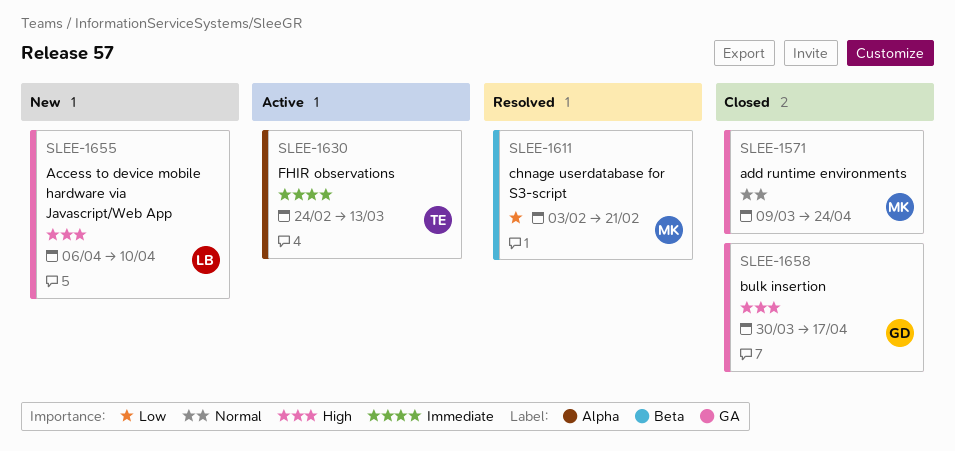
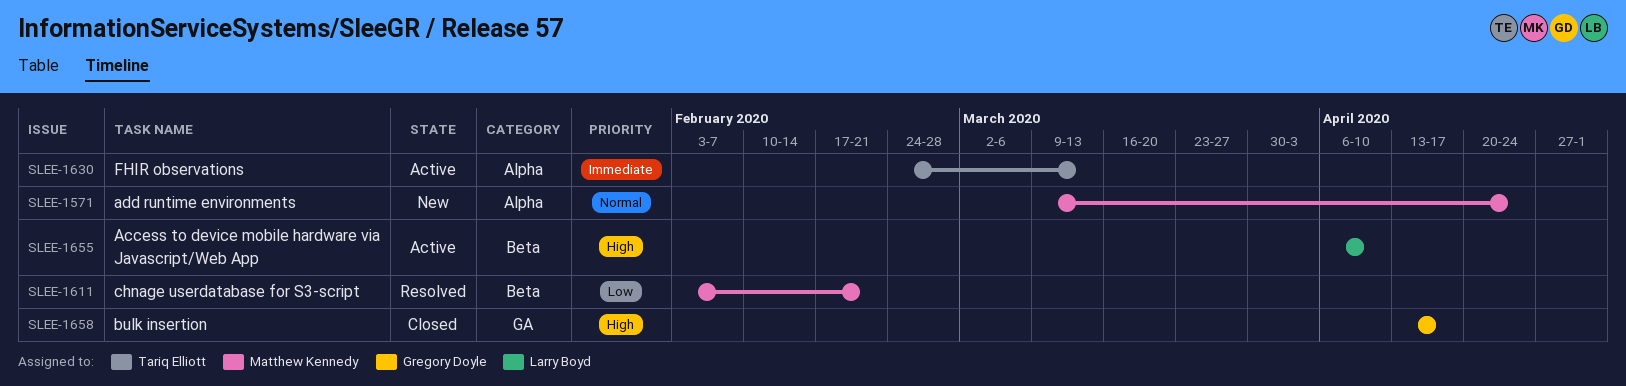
SLEE-1571, status: Closed -> New
SLEE-1571, label: GA -> Alpha
SLEE-1655, status: New -> Active
SLEE-1655, label: GA -> Beta
SLEE-1658, start: Mar 30 -> Apr 13

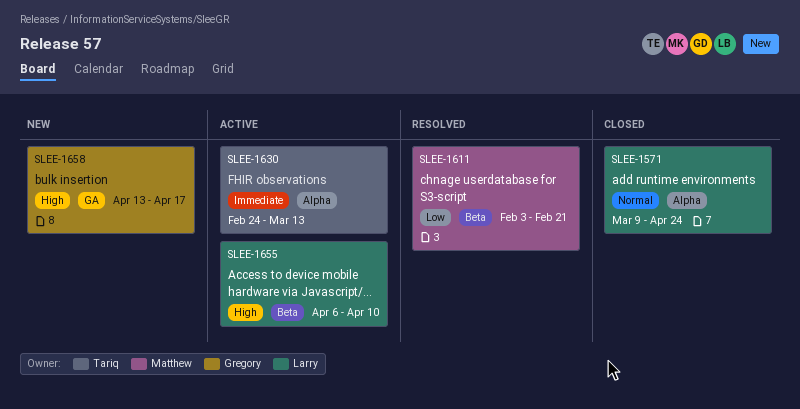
SLEE-1571, status: New -> Closed
SLEE-1571, owner: Matthew Kennedy -> Larry Boyd
SLEE-1658, status: Closed -> New

